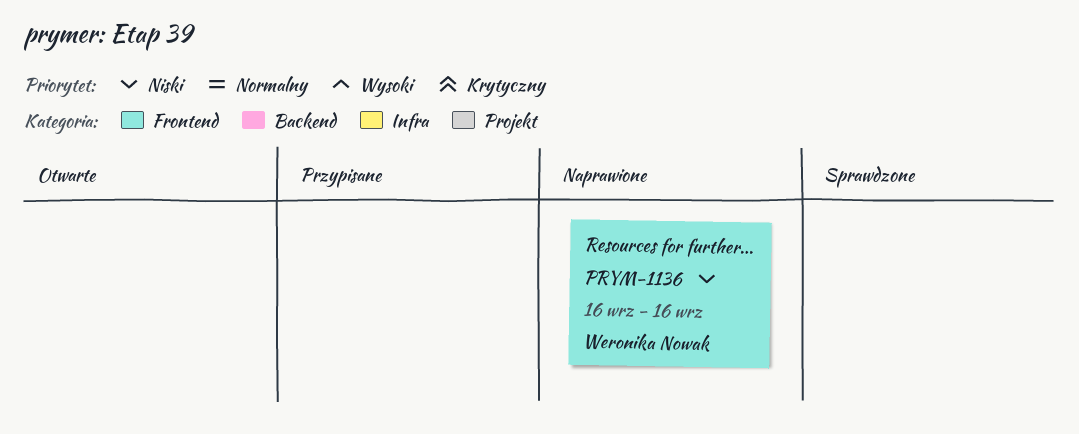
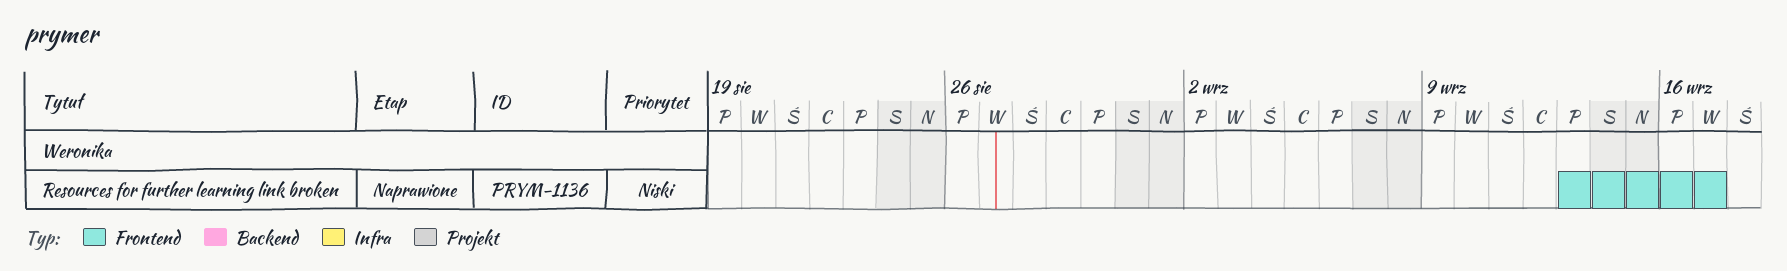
PRYM-1136, start: Sep 16 -> Sep 13
PRYM-1136, due: Sep 16 -> Sep 17

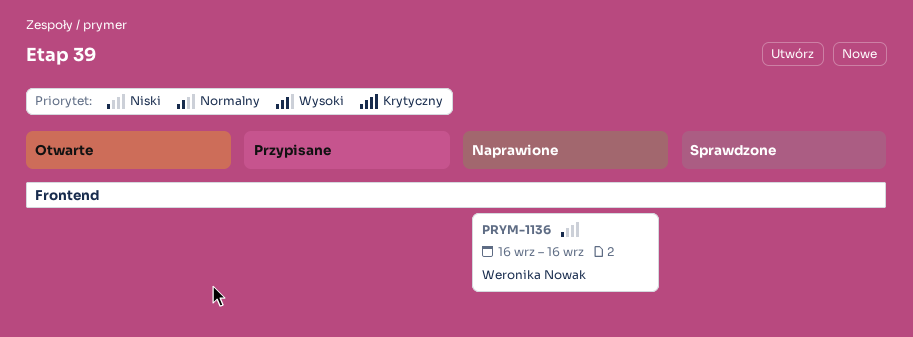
PRYM-1136, start: Sep 13 -> Sep 16
PRYM-1136, due: Sep 17 -> Sep 16

